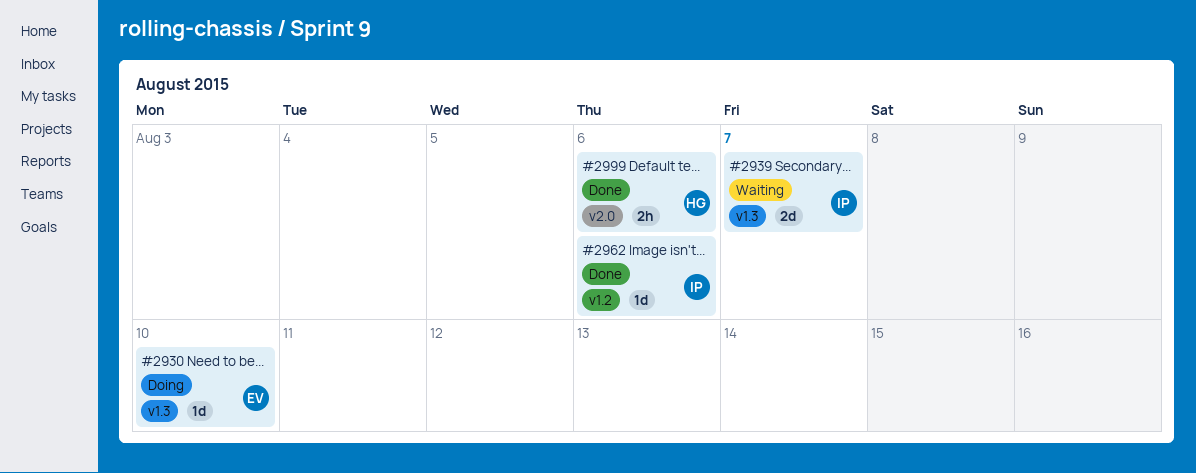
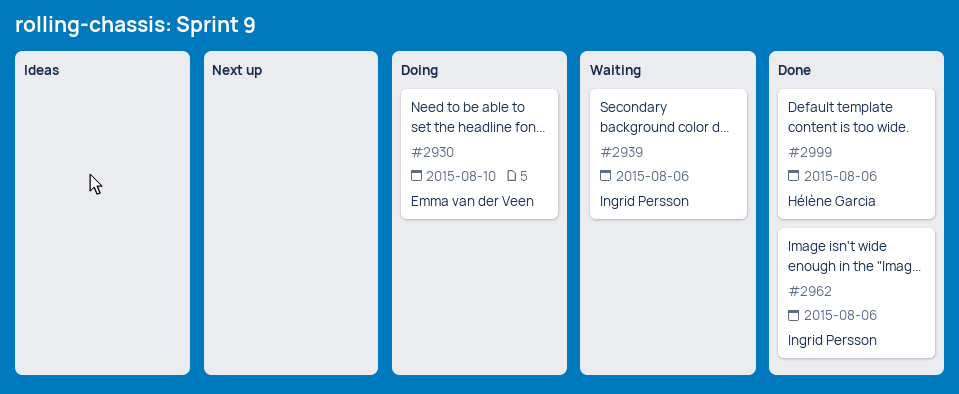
#2939, due: Aug 7 -> Aug 6

